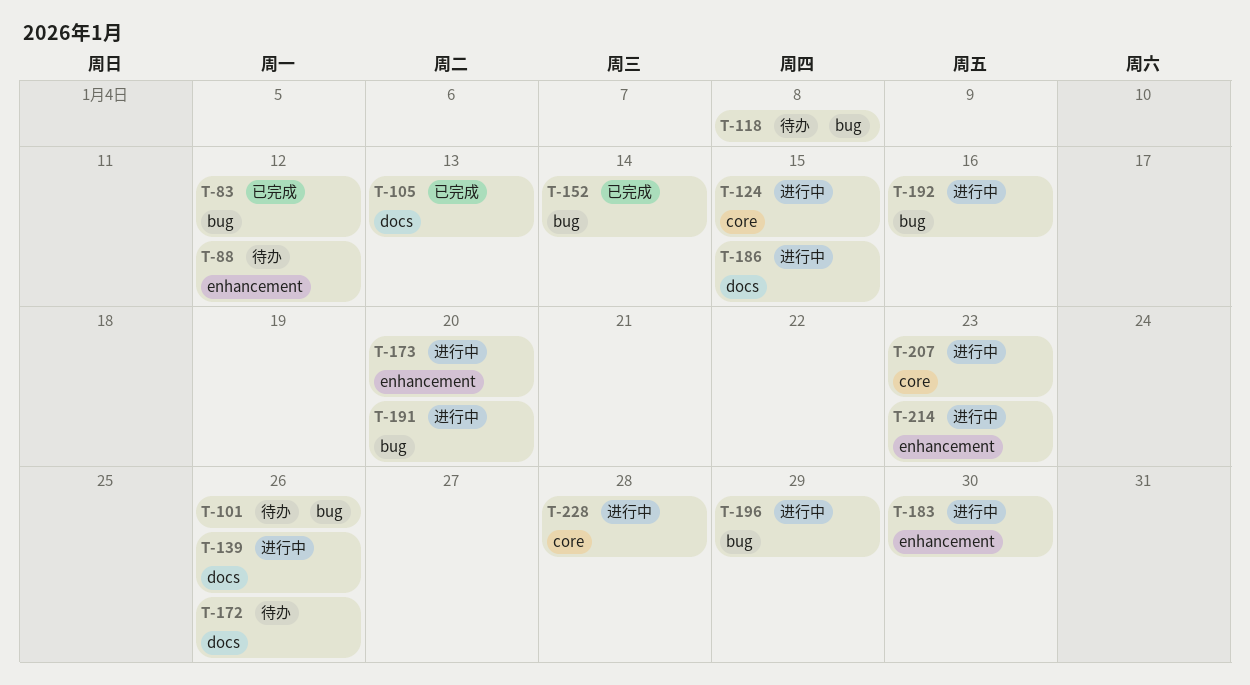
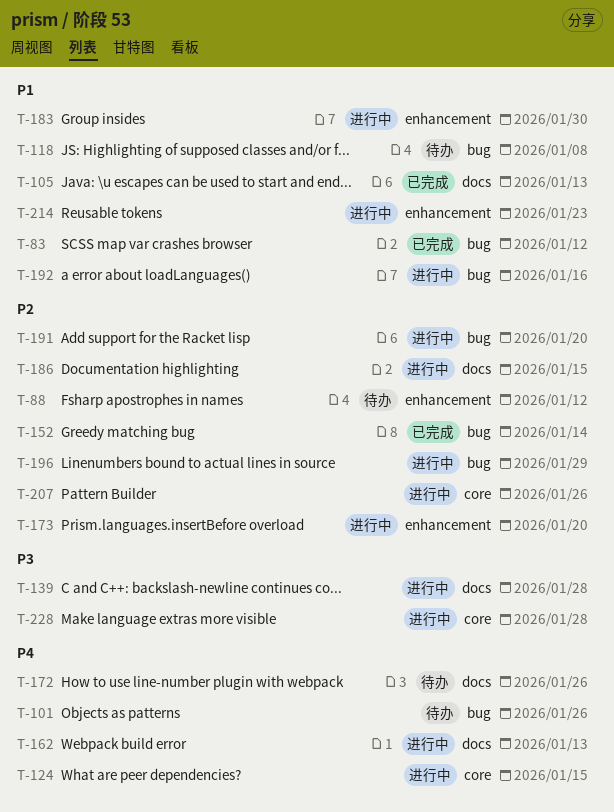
T-139, due: Jan 26 -> Jan 28
T-162: none -> present
T-207, due: Jan 23 -> Jan 26

